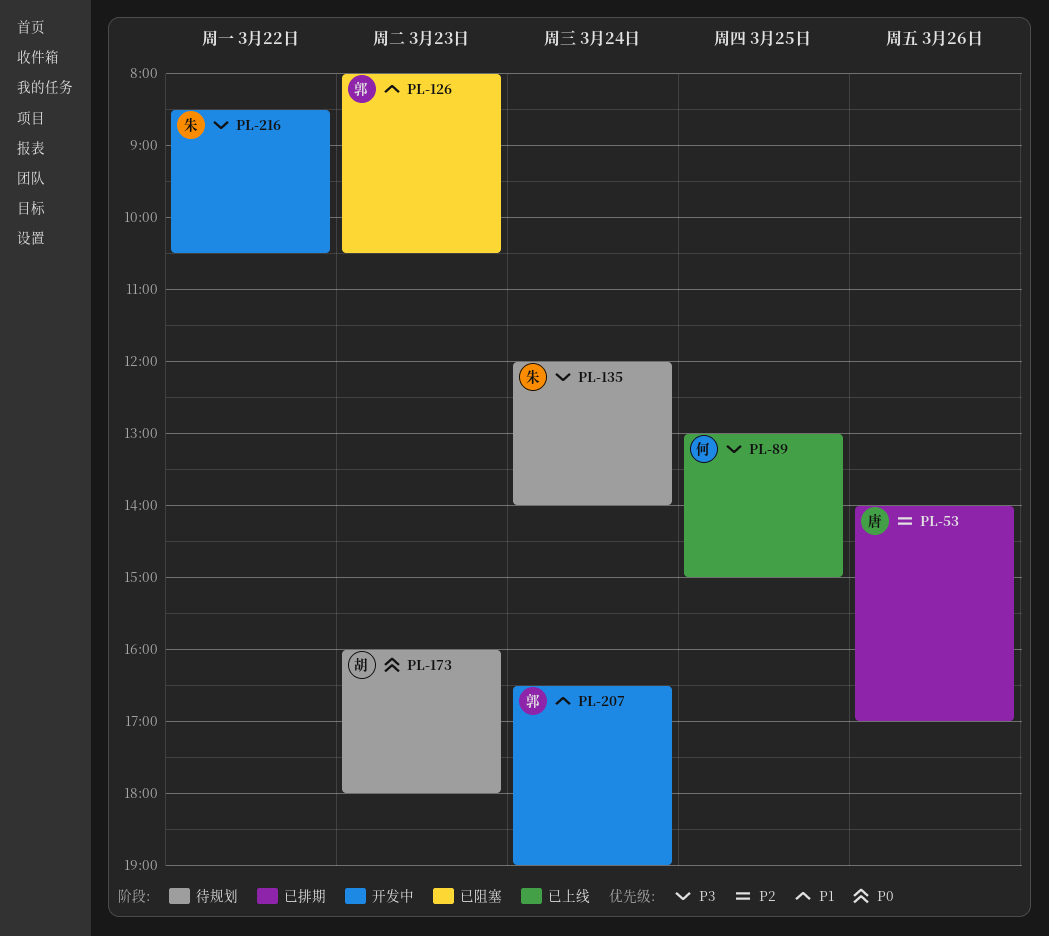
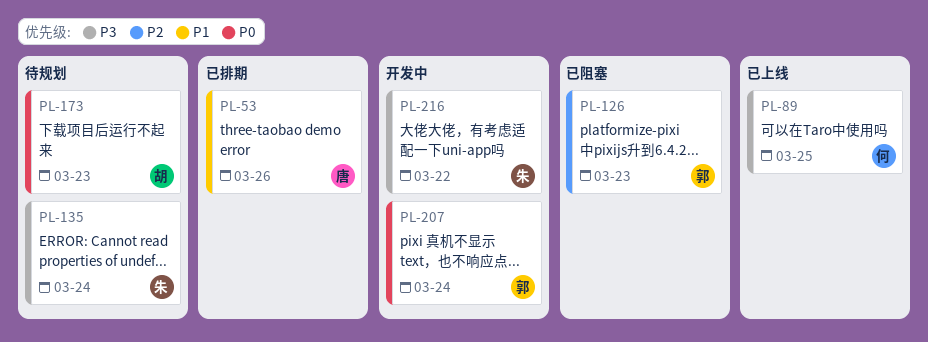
PL-53, priority: P2 -> P1
PL-126, priority: P1 -> P2
PL-207, priority: P1 -> P0

